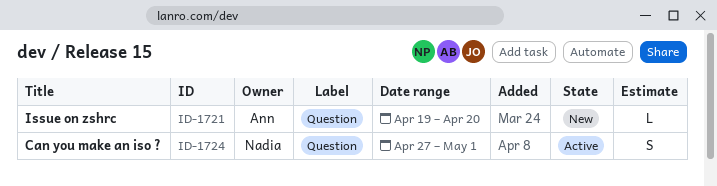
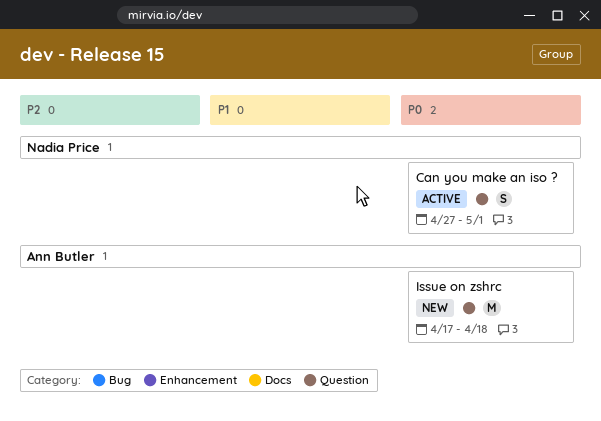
Issue on zshrc, estimate: L -> M
Issue on zshrc, start: Apr 19 -> Apr 17
Issue on zshrc, due: Apr 20 -> Apr 18

